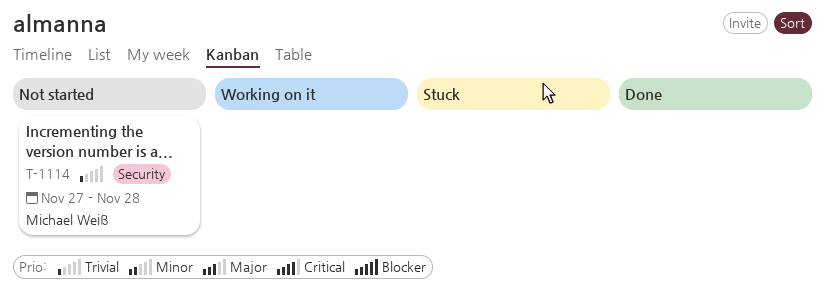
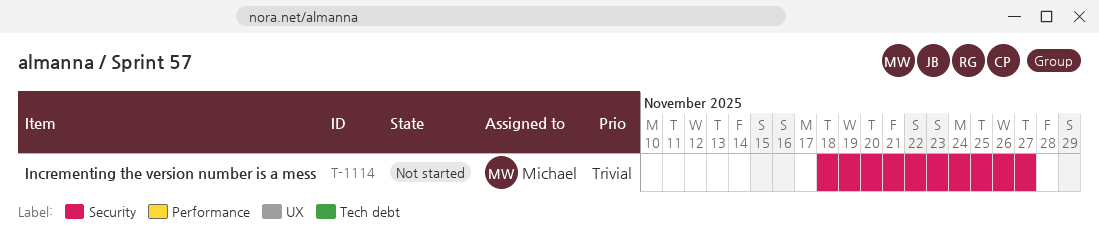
T-1114, start: Nov 27 -> Nov 18
T-1114, due: Nov 28 -> Nov 27

